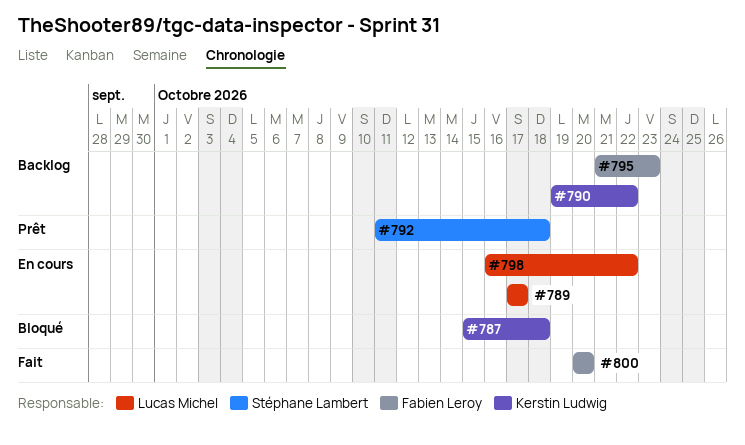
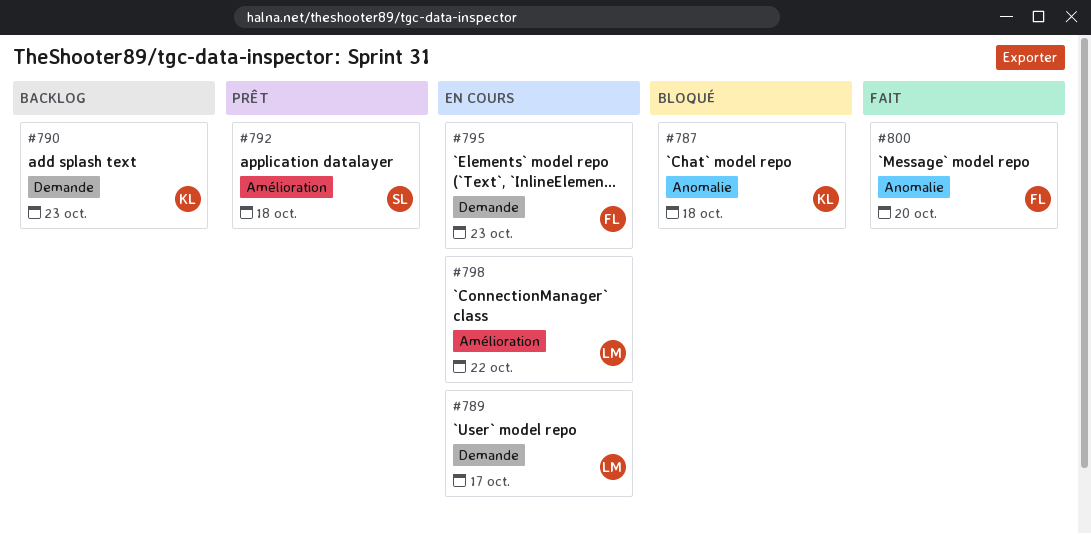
#790, due: Oct 22 -> Oct 23
#795, status: Backlog -> En cours

